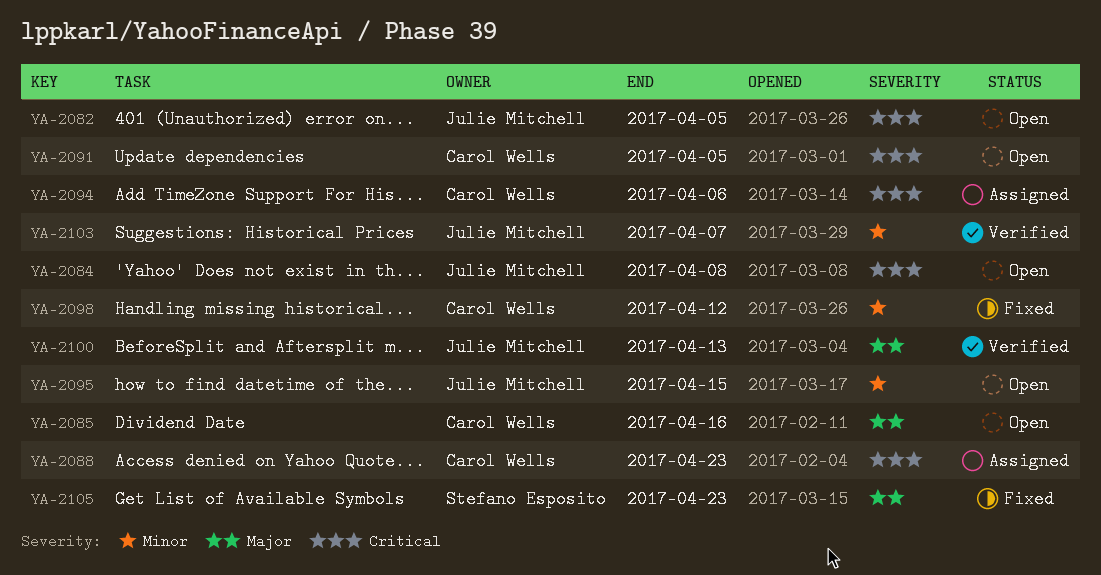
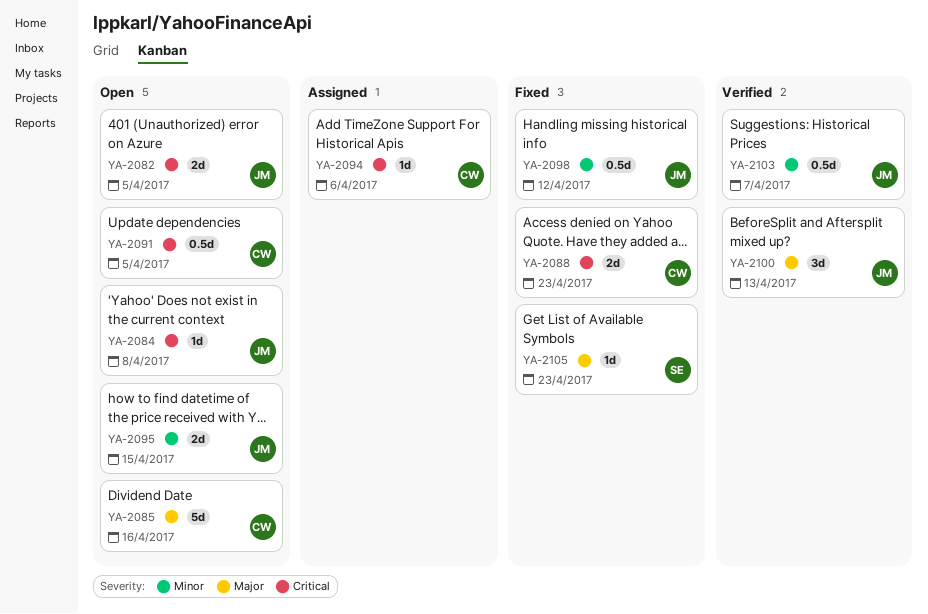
YA-2088, status: Assigned -> Fixed
YA-2098, owner: Carol Wells -> Julie Mitchell

